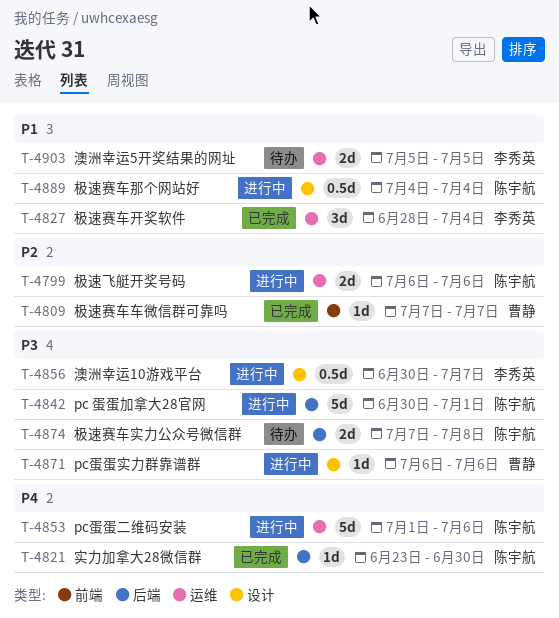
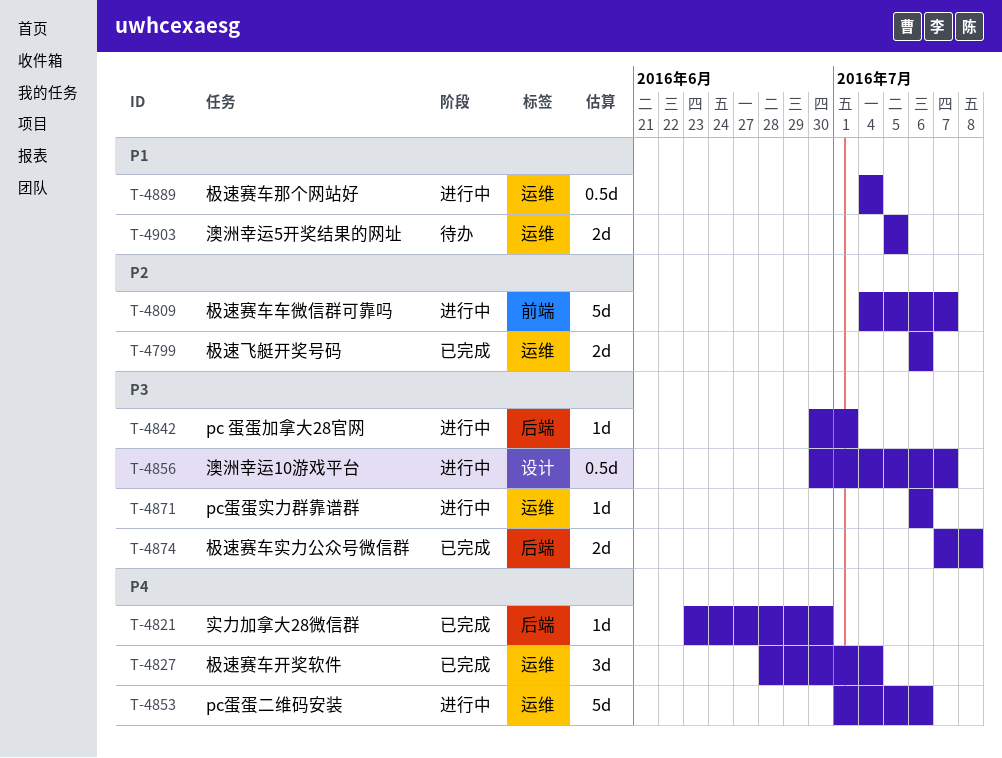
T-4799, status: 进行中 -> 已完成
T-4809, status: 已完成 -> 进行中
T-4809, estimate: 1d -> 5d
T-4809, start: Jul 7 -> Jul 4
T-4827, priority: P1 -> P4
T-4842, estimate: 5d -> 1d
T-4871, label: 设计 -> 运维
T-4874, status: 待办 -> 已完成
T-4889, label: 设计 -> 运维

